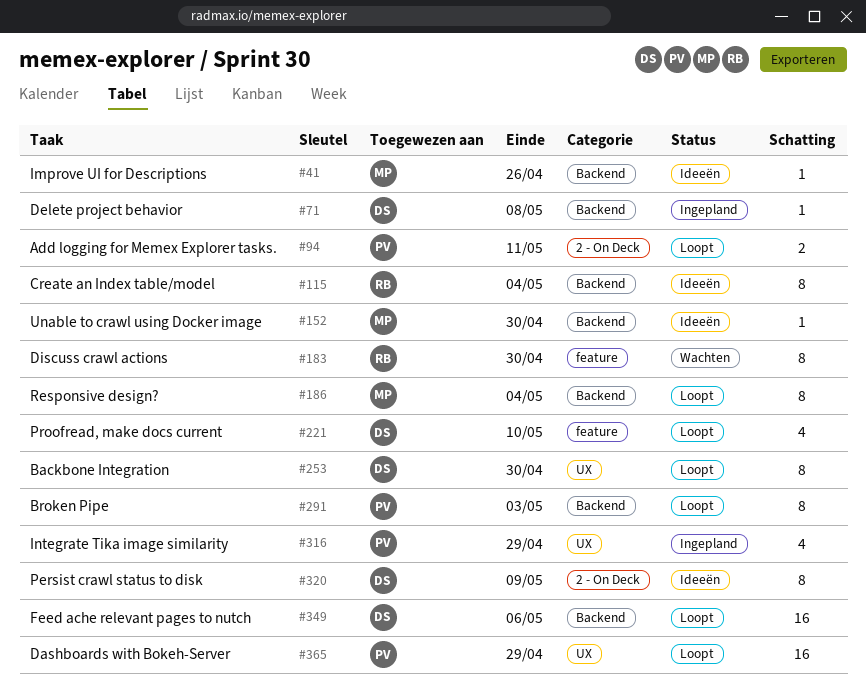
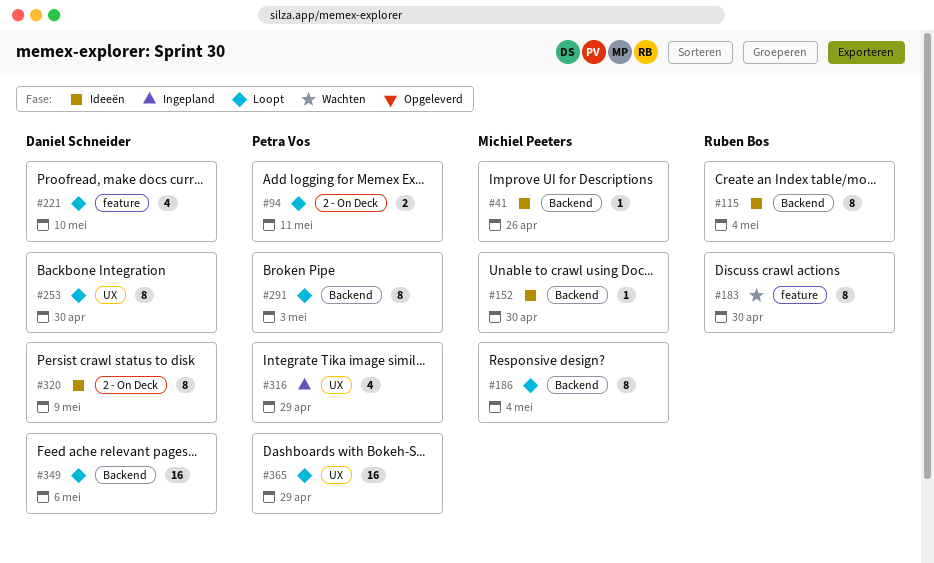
#71: present -> none

